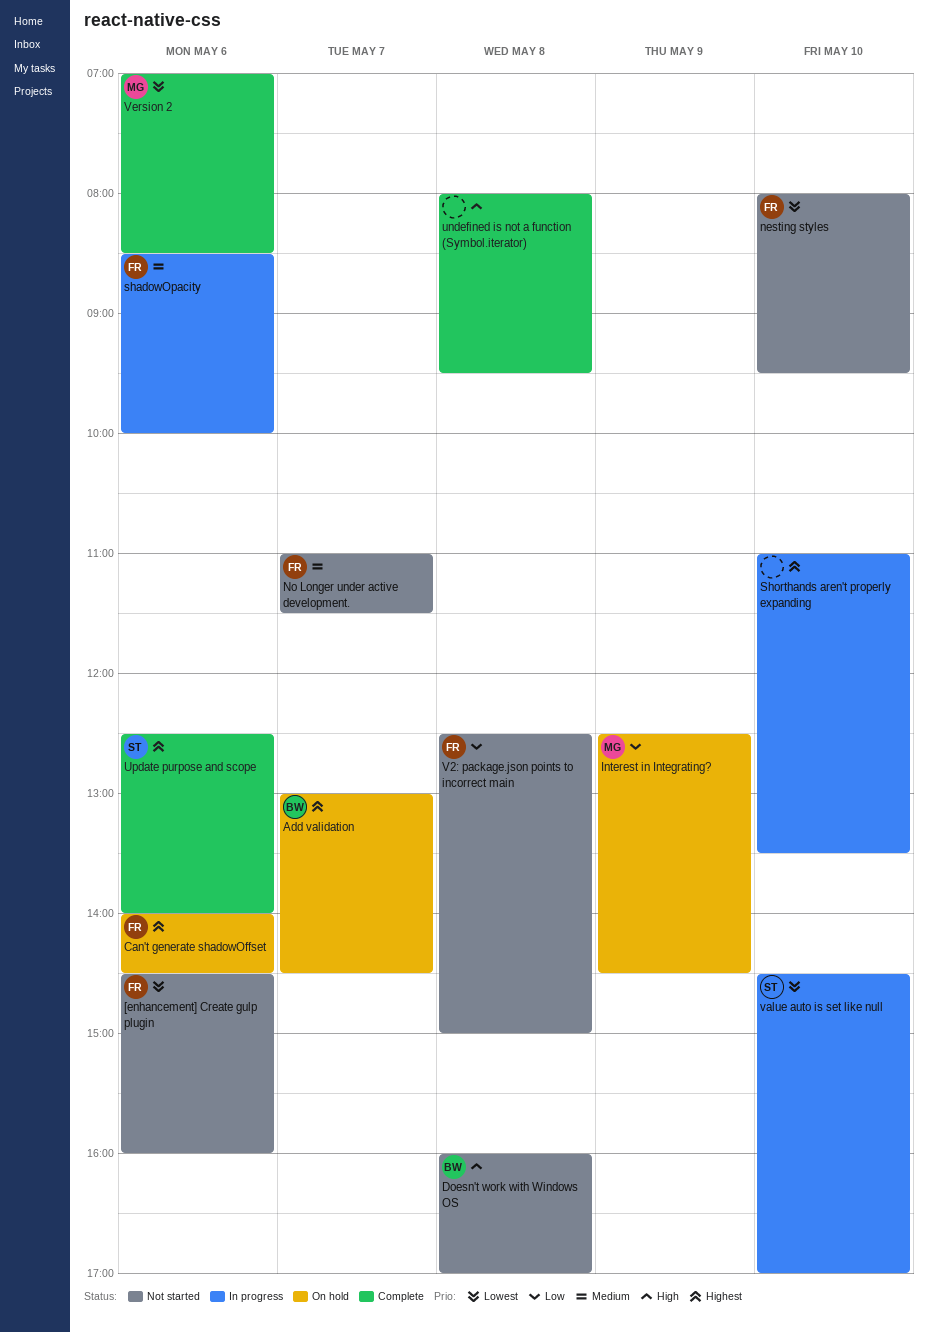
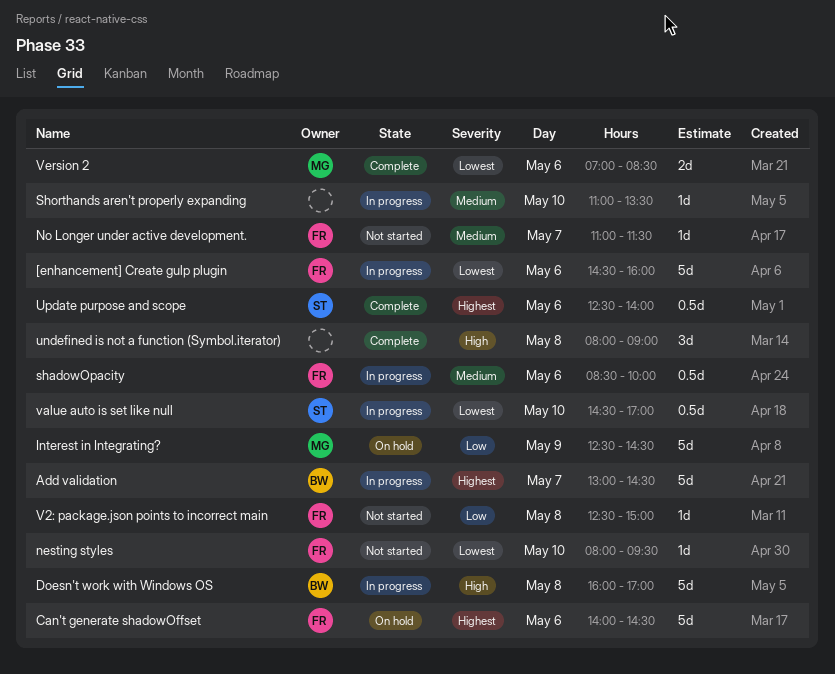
[enhancement] Create gulp plugin, status: Not started -> In progress
Add validation, status: On hold -> In progress
Doesn't work with Windows OS, status: Not started -> In progress
Shorthands aren't properly expanding, priority: Highest -> Medium
undefined is not a function (Symbol.iterator), ends: 09:30 -> 09:00

